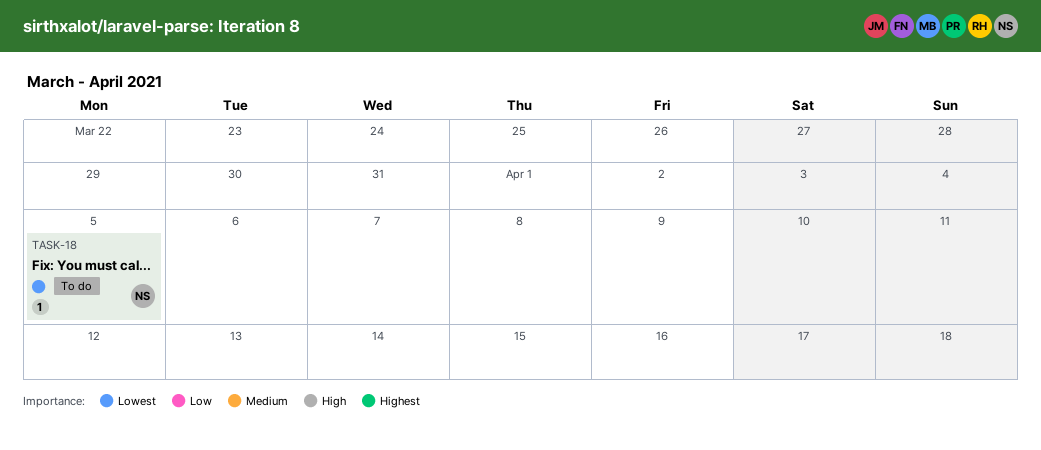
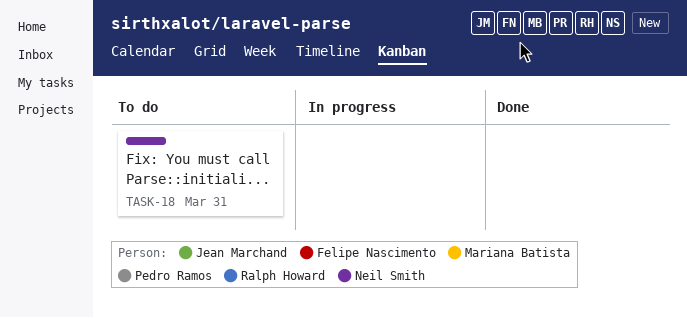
TASK-18, due: Apr 5 -> Mar 31

